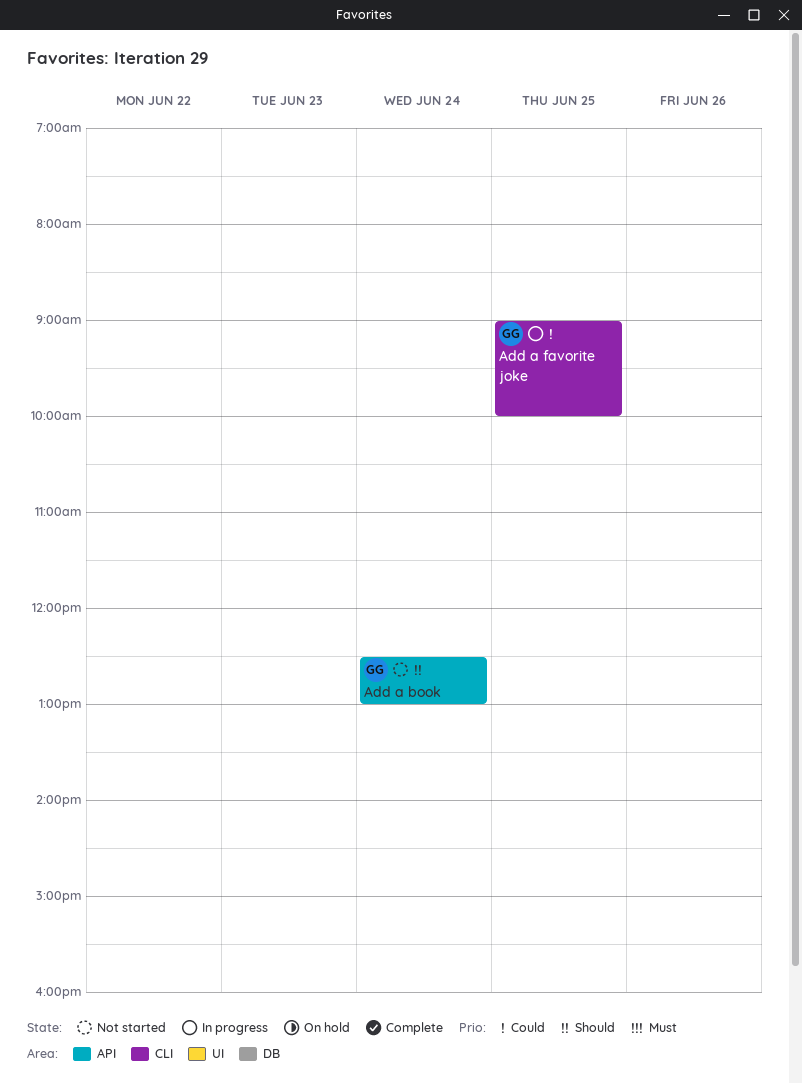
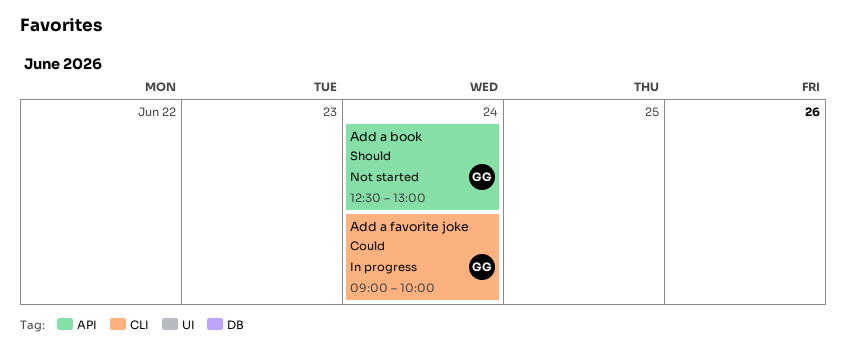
Add a favorite joke, day: Jun 25 -> Jun 24

